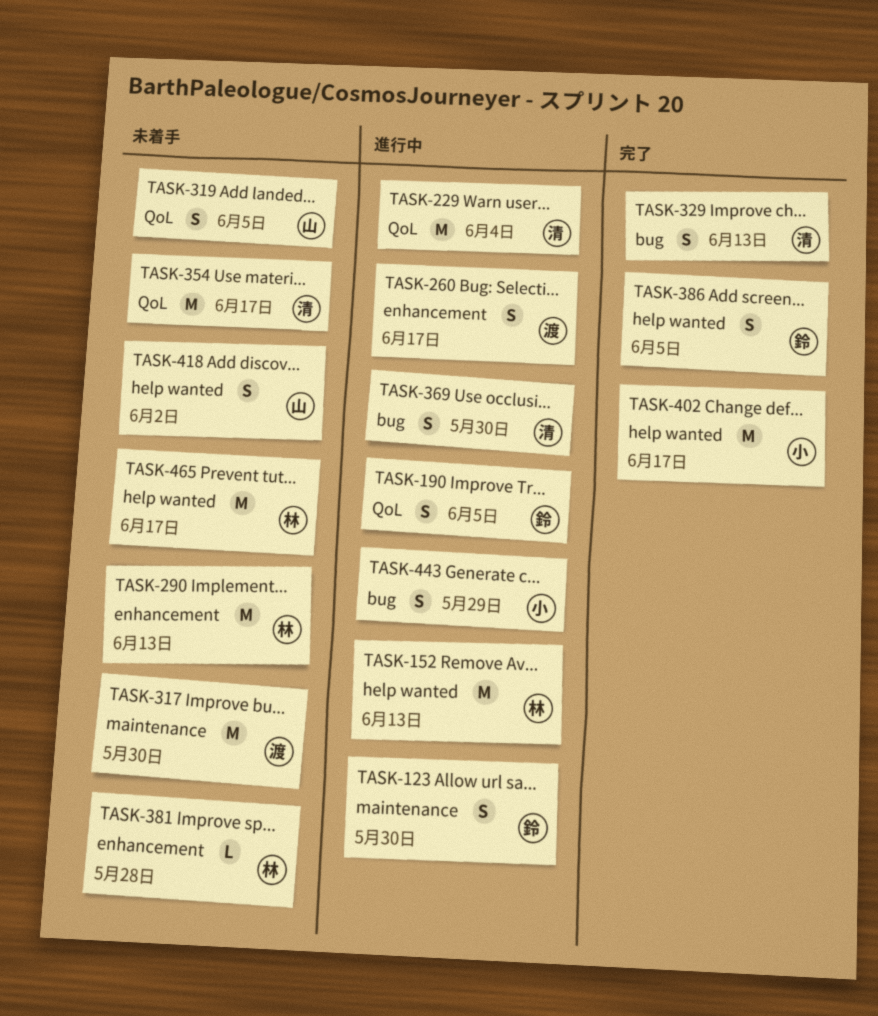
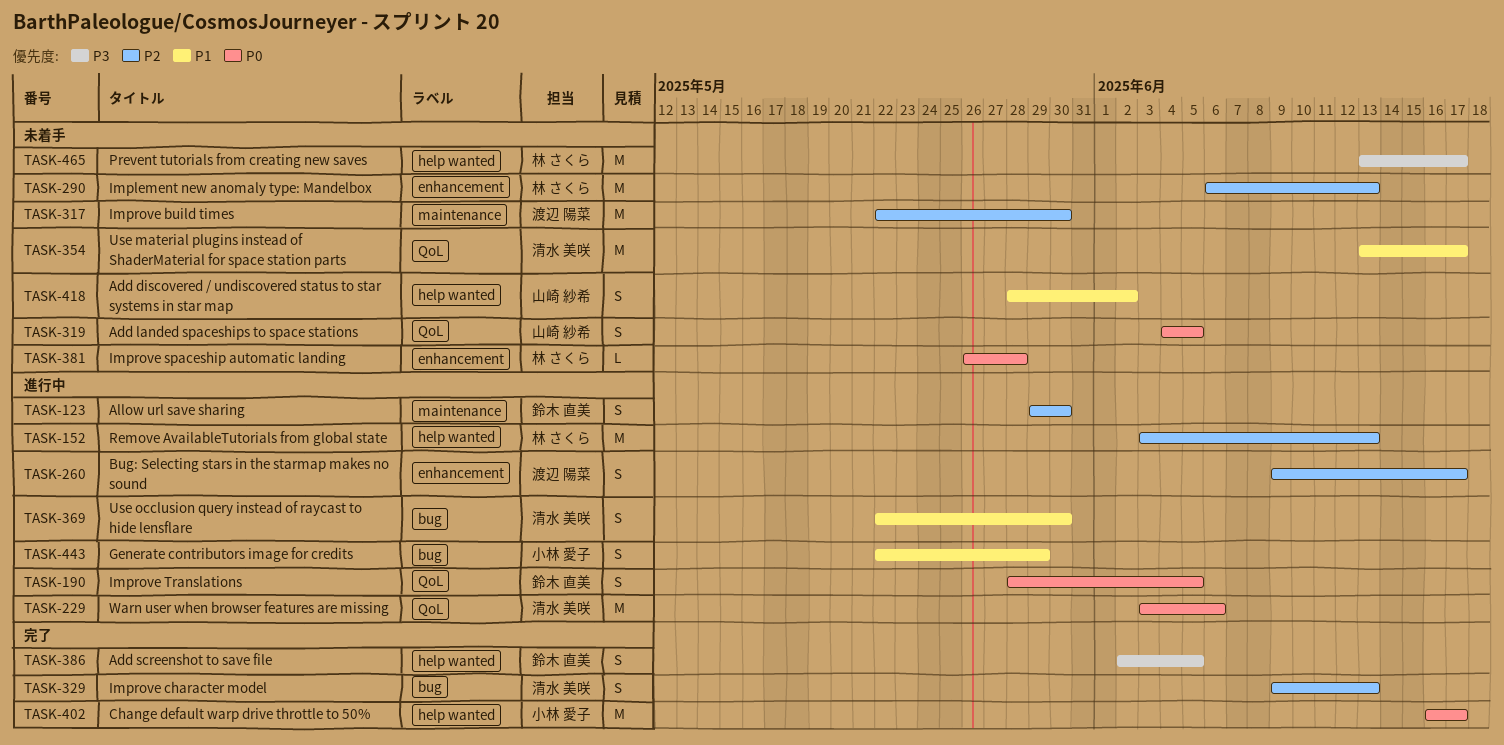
TASK-229, due: Jun 4 -> Jun 6

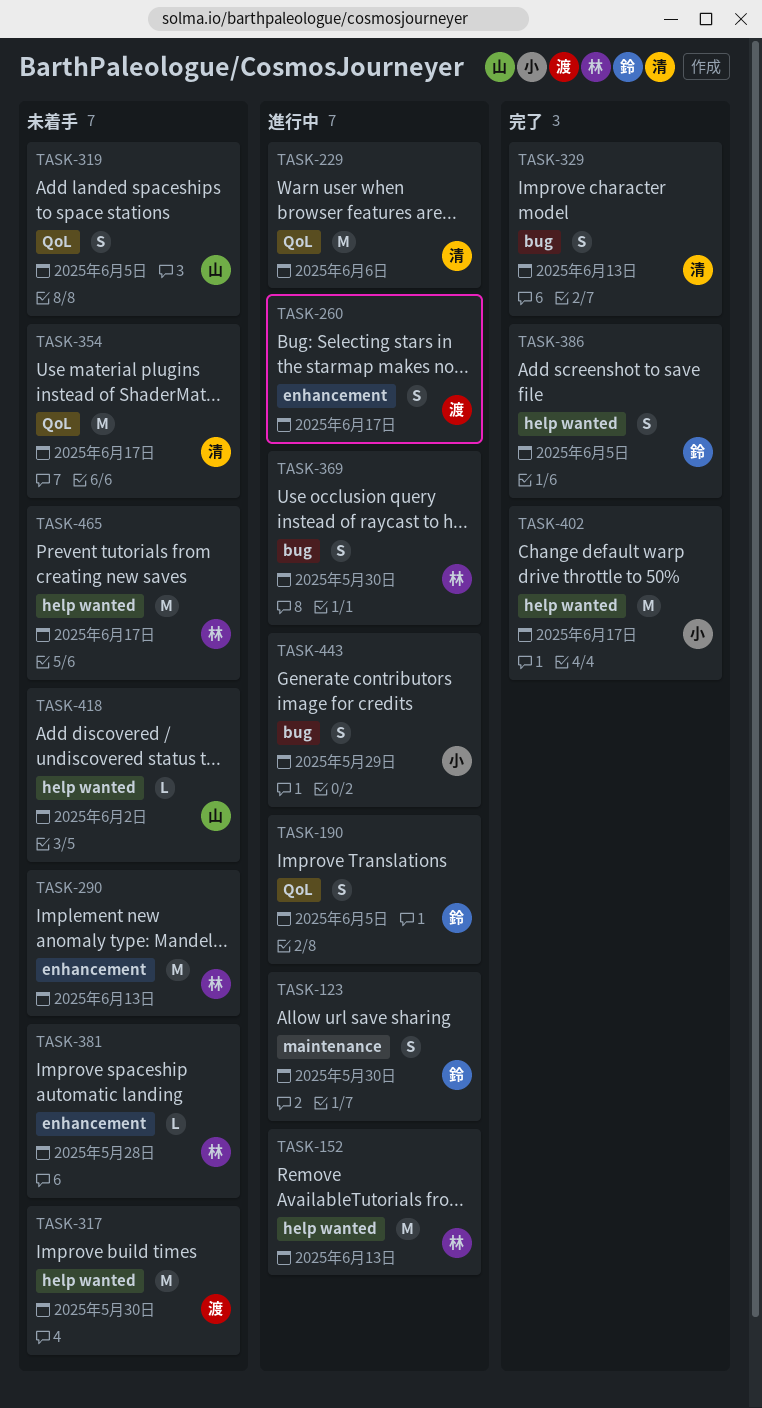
TASK-317, label: maintenance -> help wanted
TASK-369, owner: 清水 美咲 -> 林 さくら
TASK-418, estimate: S -> L

